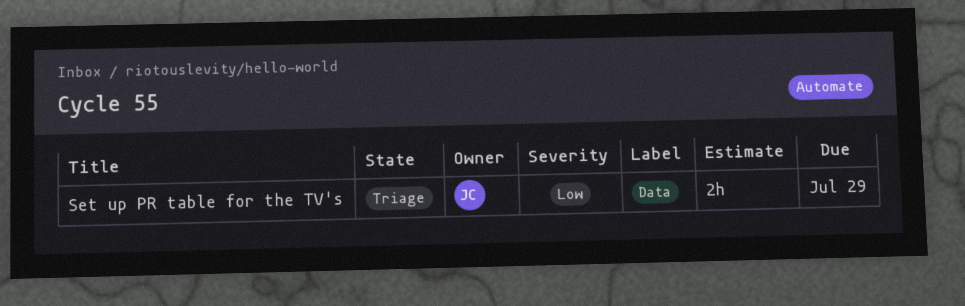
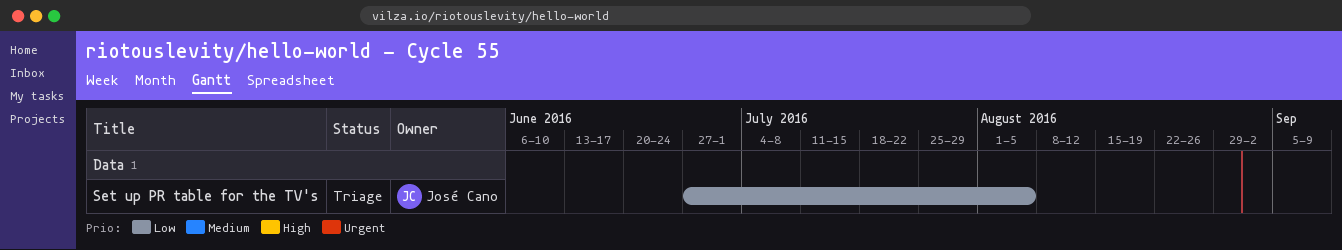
Set up PR table for the TV's, due: Jul 29 -> Aug 5

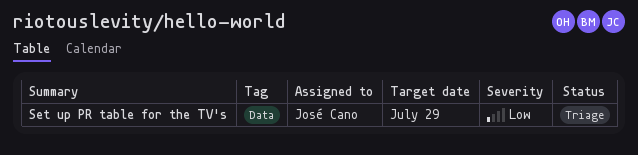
Set up PR table for the TV's, due: Aug 5 -> Jul 29

